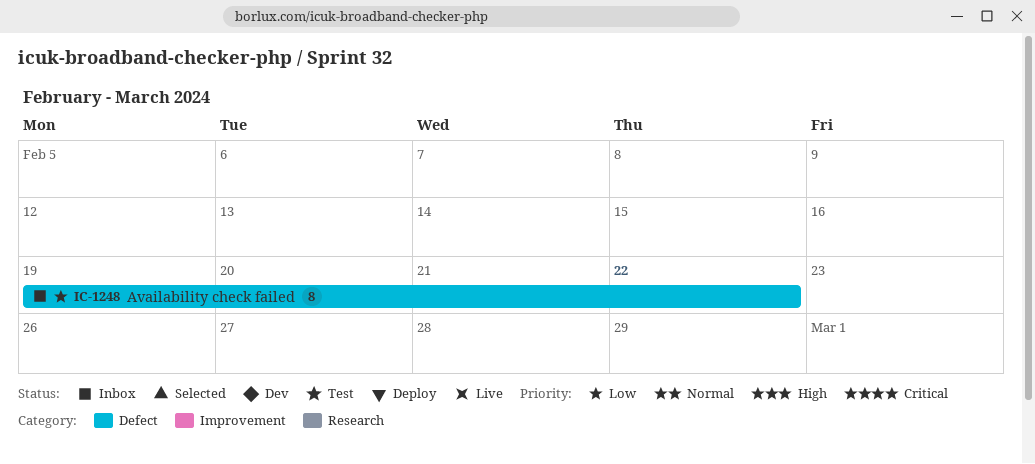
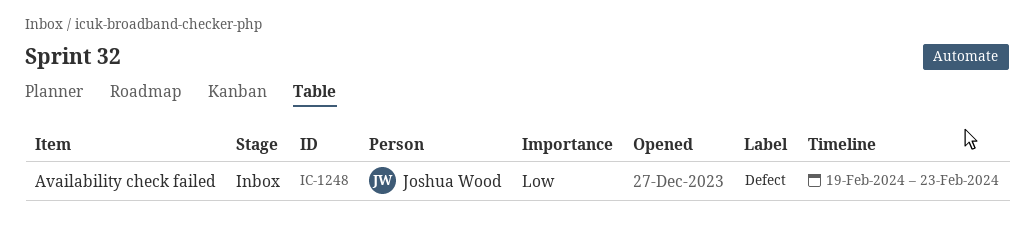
IC-1248, due: Feb 22 -> Feb 23

